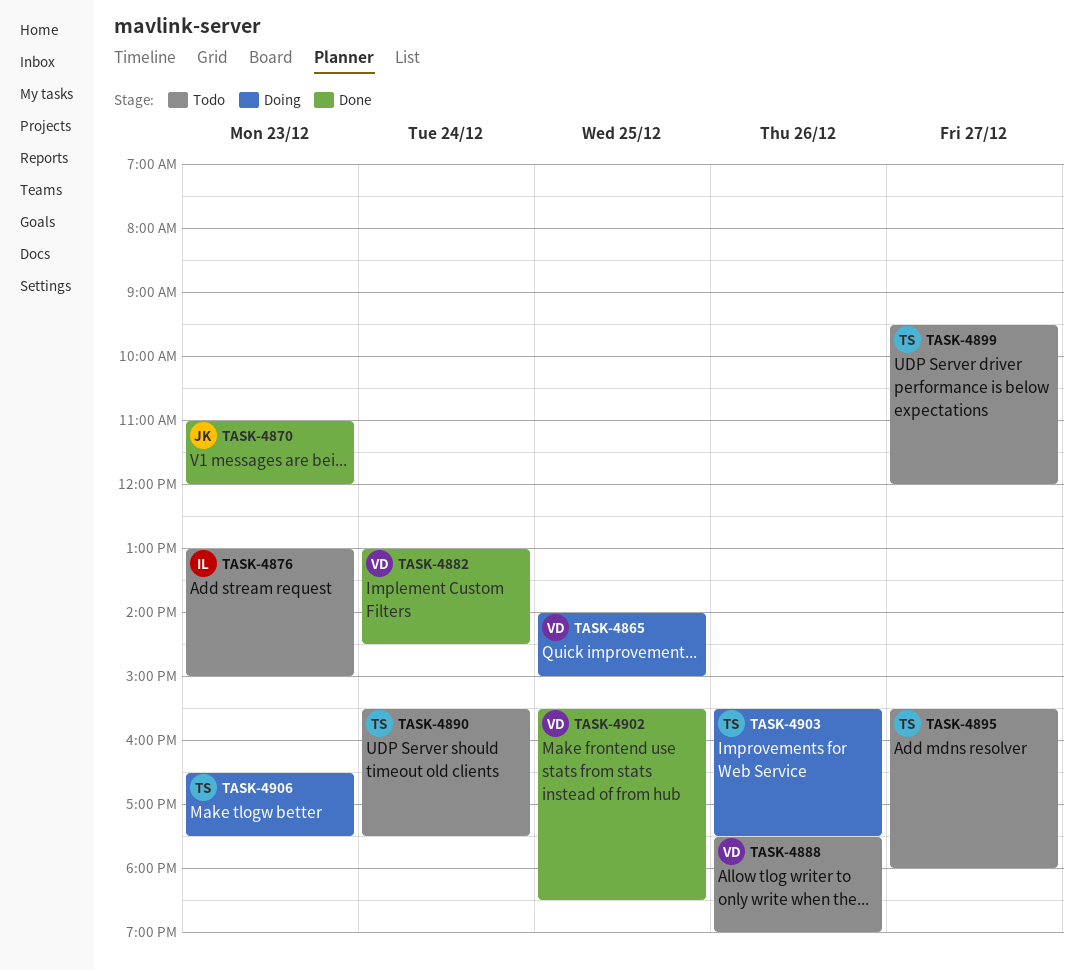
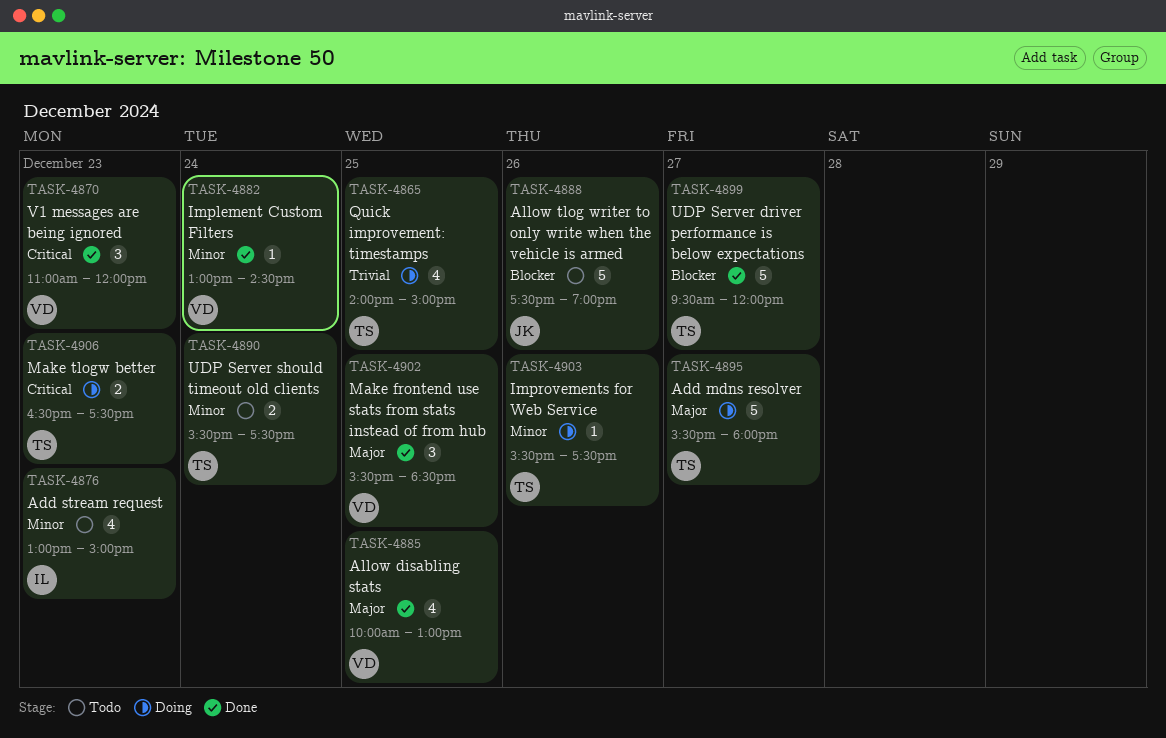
TASK-4865, owner: VD -> TS
TASK-4870, owner: JK -> VD
TASK-4885: none -> present
TASK-4888, owner: VD -> JK
TASK-4895, status: Todo -> Doing
TASK-4899, status: Todo -> Done

